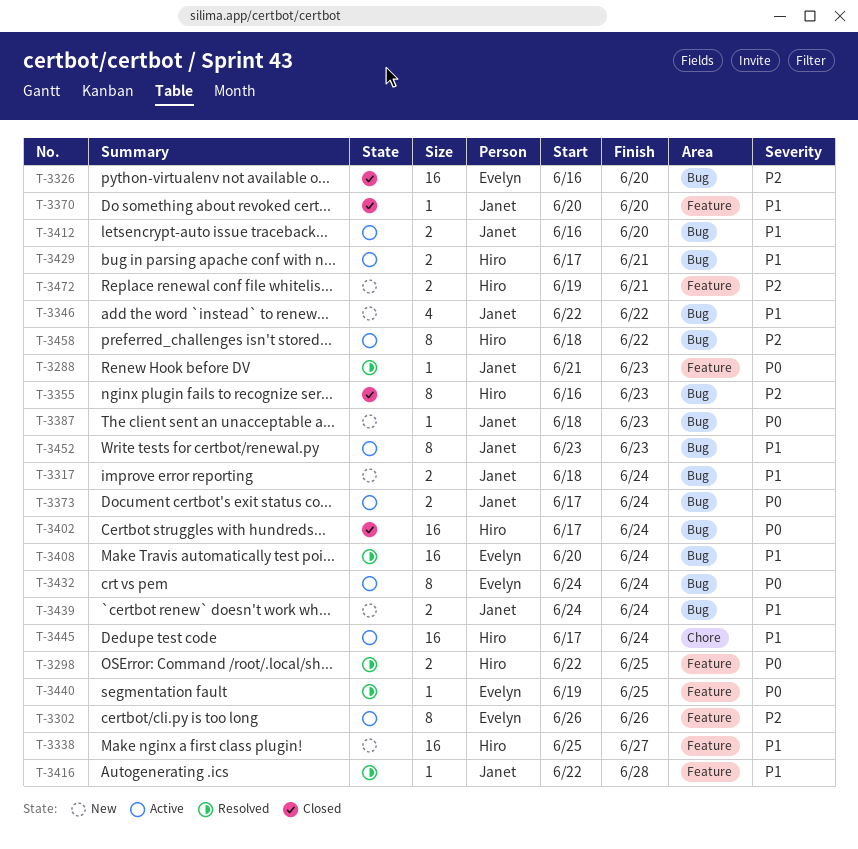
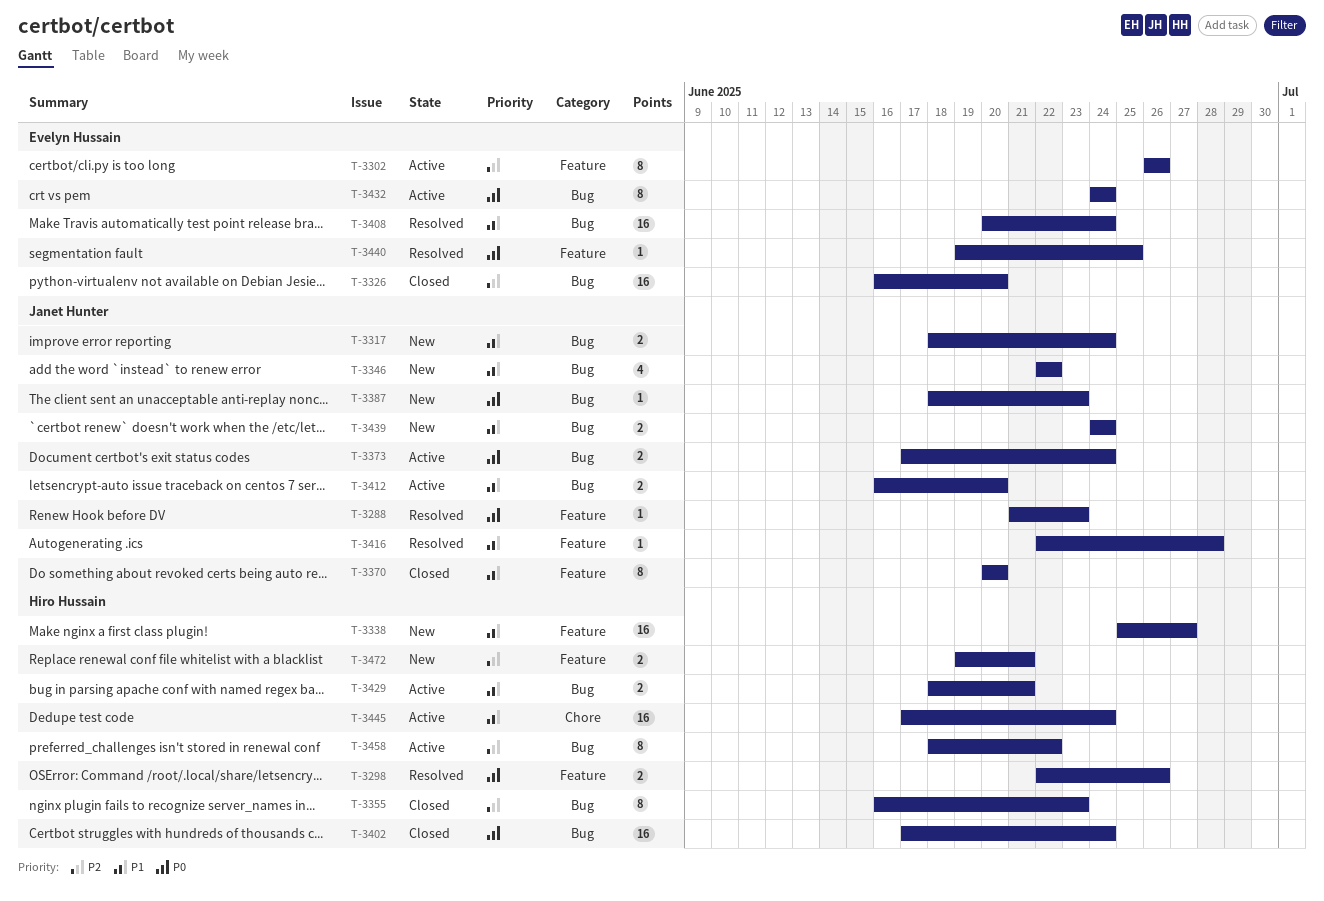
T-3298, due: Jun 25 -> Jun 26
T-3370, estimate: 1 -> 8
T-3429, start: Jun 17 -> Jun 18
T-3452: present -> none

